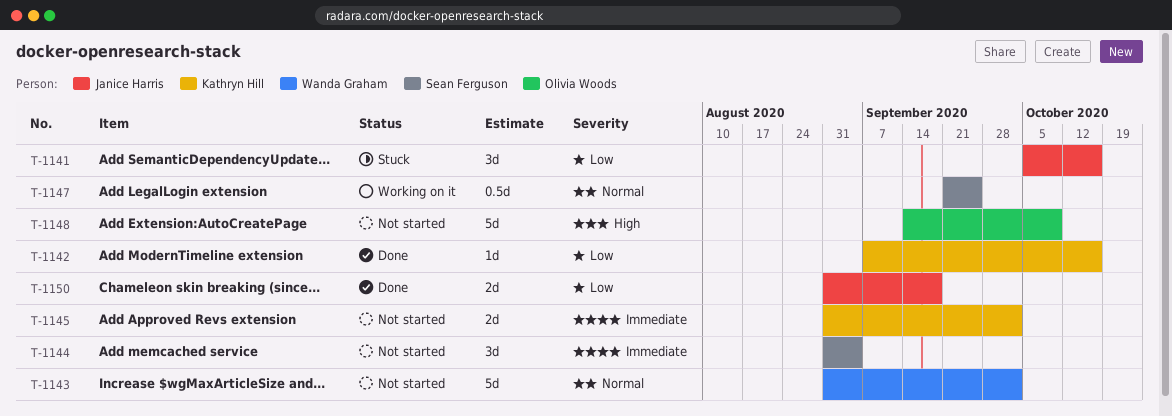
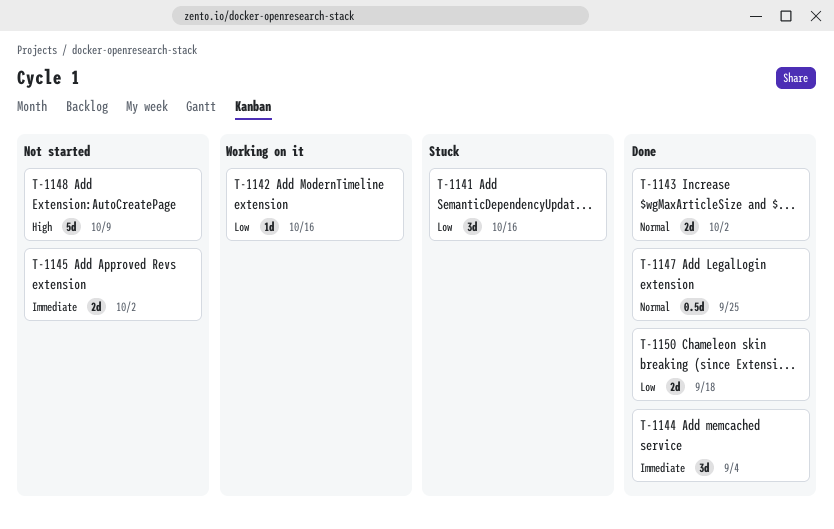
T-1142, status: Done -> Working on it
T-1143, status: Not started -> Done
T-1143, estimate: 5d -> 2d
T-1144, status: Not started -> Done
T-1147, status: Working on it -> Done

